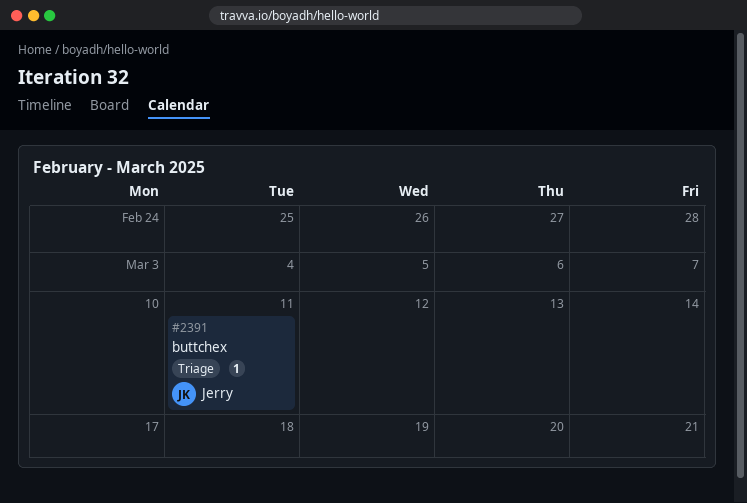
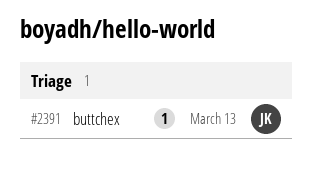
#2391, due: Mar 11 -> Mar 13

